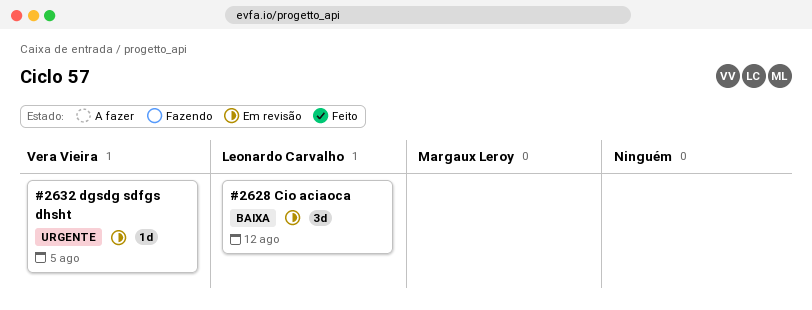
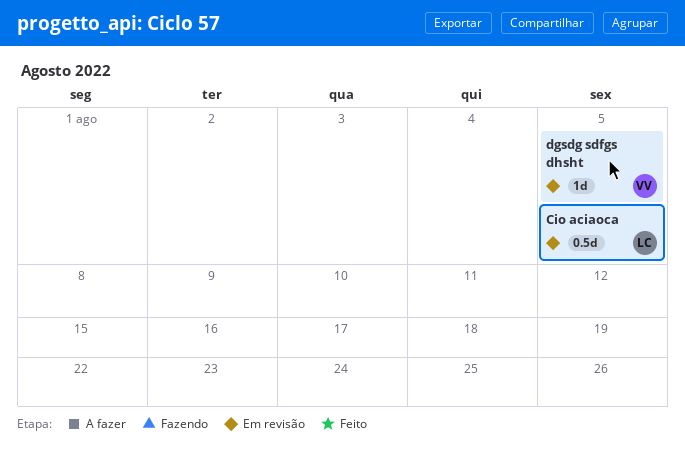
Cio aciaoca, estimate: 3d -> 0.5d
Cio aciaoca, due: Aug 12 -> Aug 5

